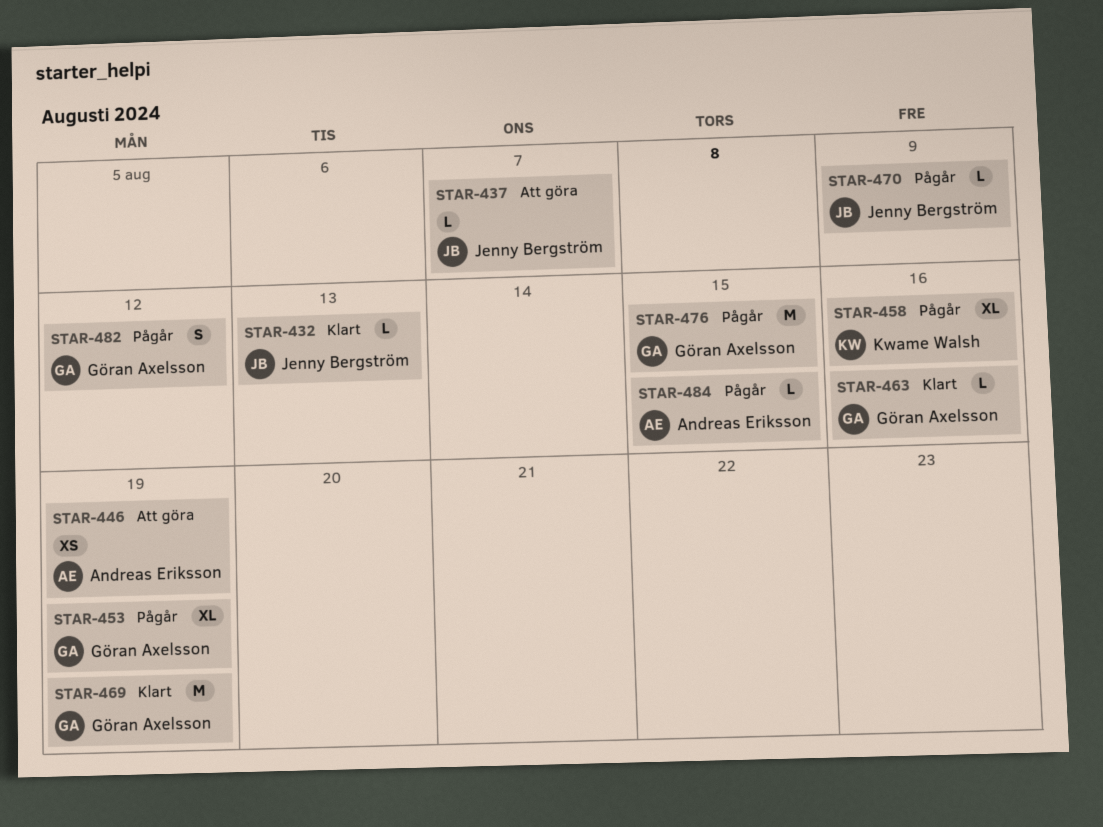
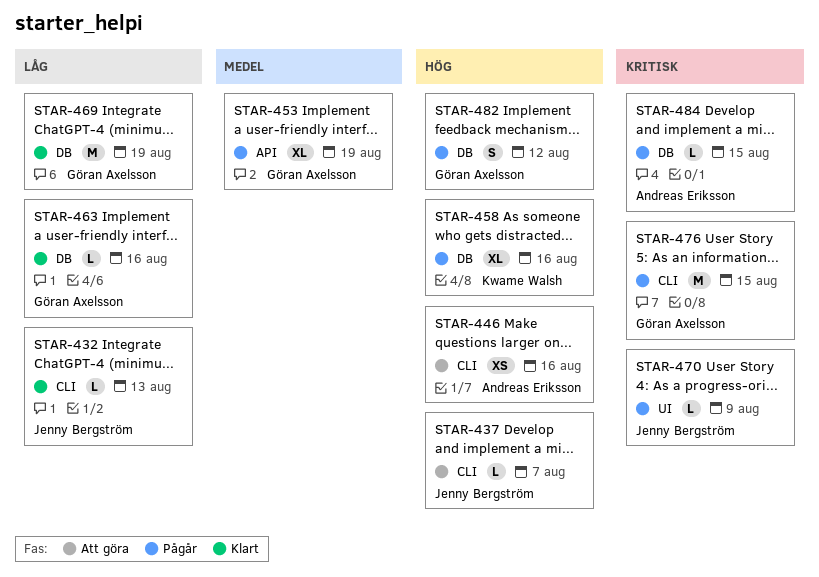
STAR-446, due: Aug 19 -> Aug 16

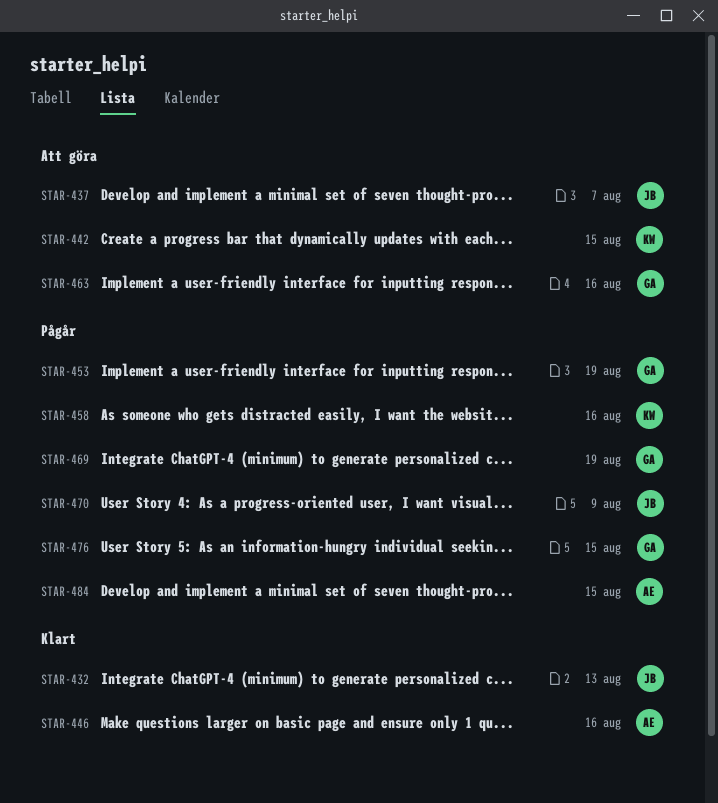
STAR-442: none -> present
STAR-446, status: Att göra -> Klart
STAR-463, status: Klart -> Att göra
STAR-469, status: Klart -> Pågår
STAR-482: present -> none

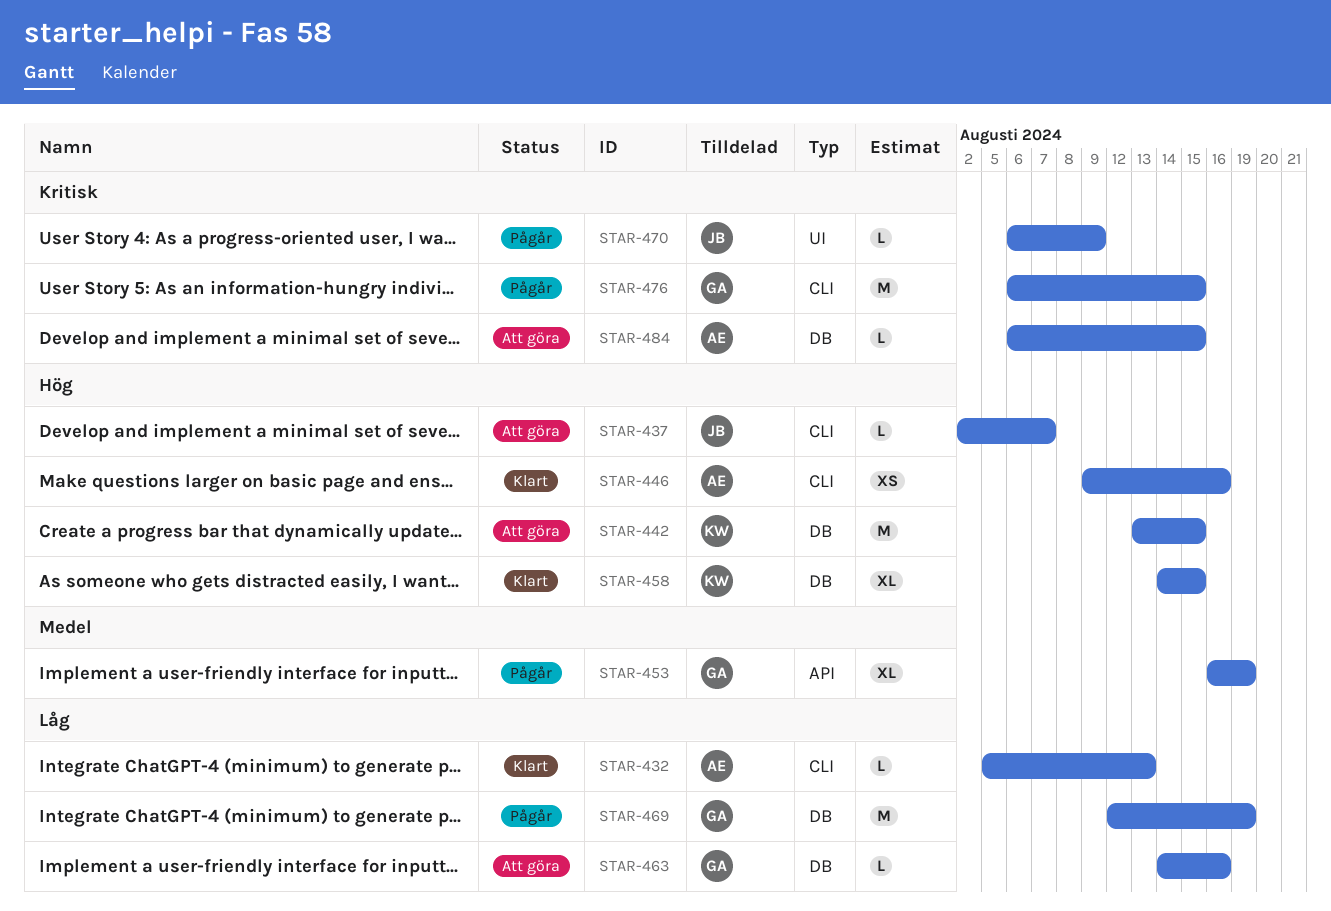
STAR-432, owner: JB -> AE
STAR-458, status: Pågår -> Klart
STAR-458, due: Aug 16 -> Aug 15
STAR-484, status: Pågår -> Att göra

